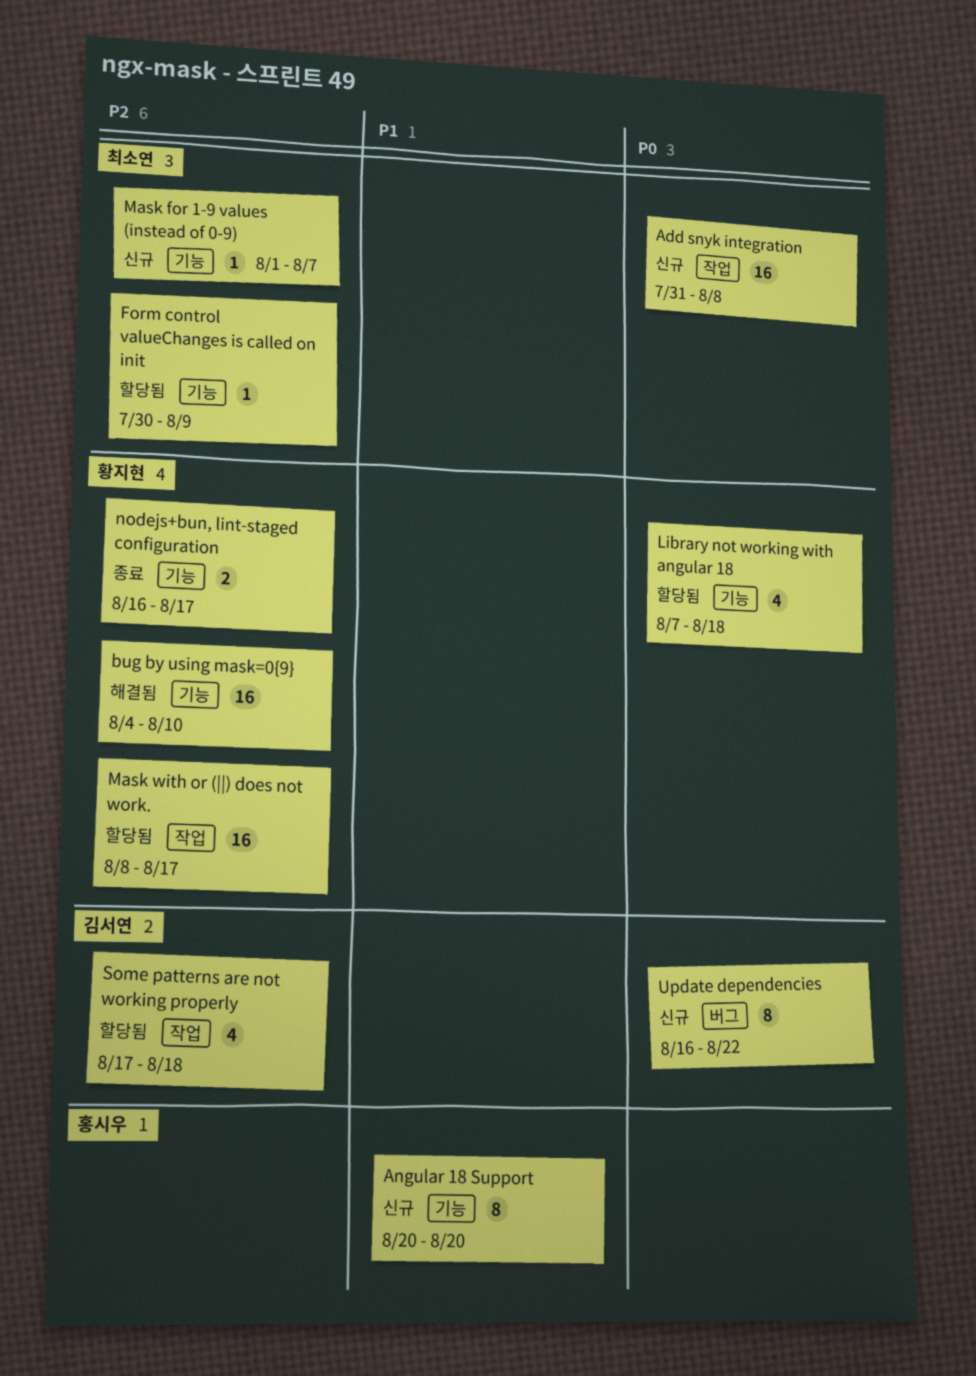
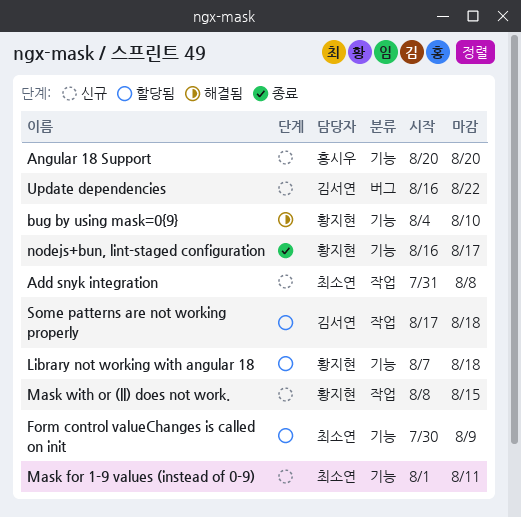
Mask for 1-9 values (instead of 0-9), due: Aug 7 -> Aug 11
Mask with or (||) does not work., status: 할당됨 -> 신규
Mask with or (||) does not work., due: Aug 17 -> Aug 15

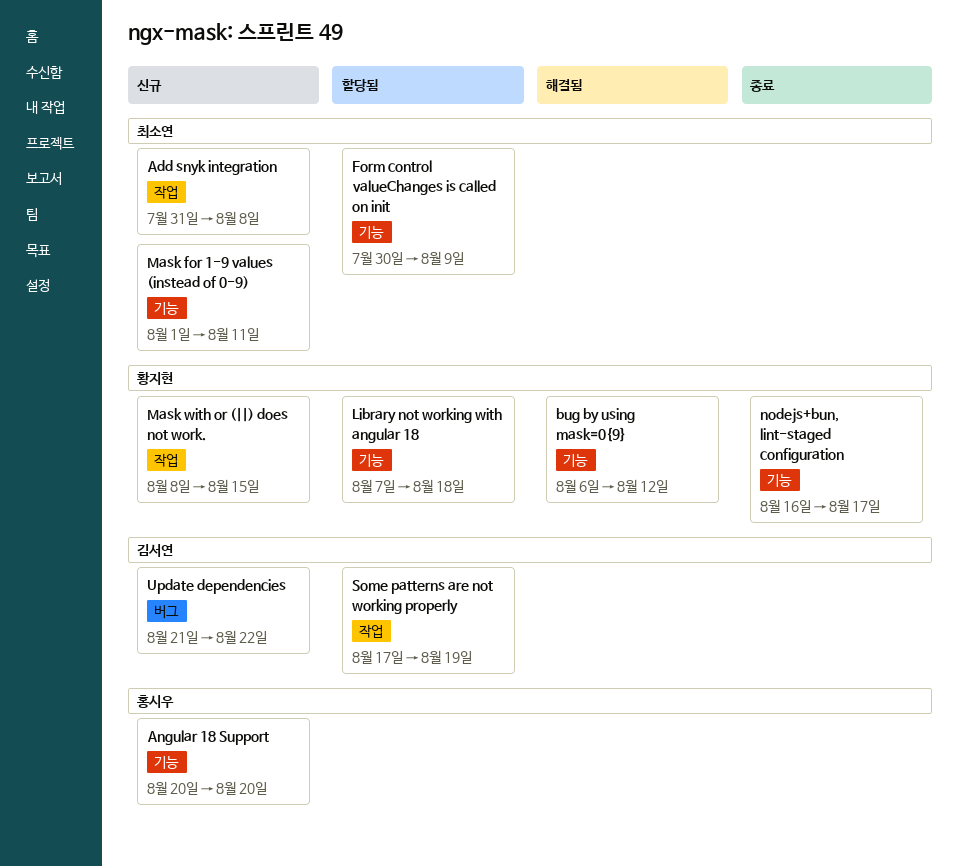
bug by using mask=0{9}, start: Aug 4 -> Aug 6
bug by using mask=0{9}, due: Aug 10 -> Aug 12
Some patterns are not working properly, due: Aug 18 -> Aug 19
Update dependencies, start: Aug 16 -> Aug 21

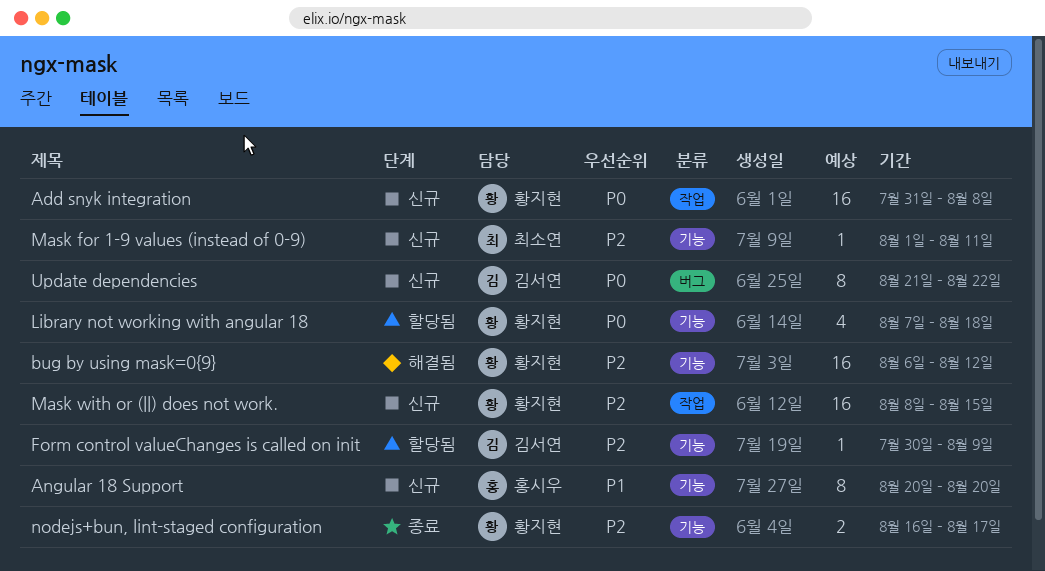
Add snyk integration, owner: 최소연 -> 황지현
Form control valueChanges is called on init, owner: 최소연 -> 김서연
Some patterns are not working properly: present -> none

